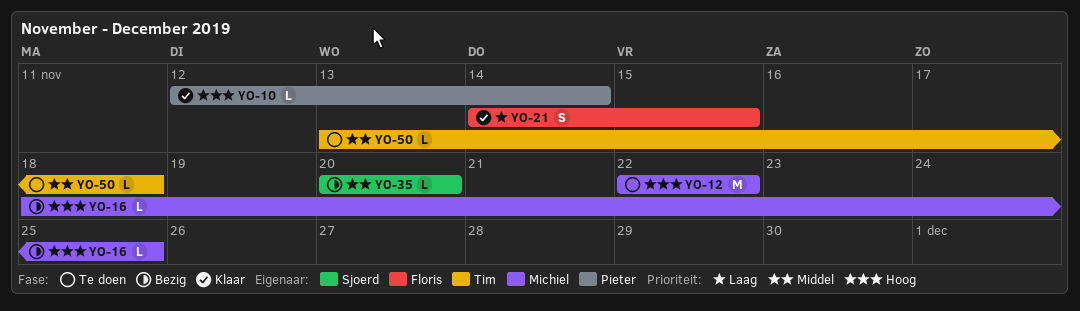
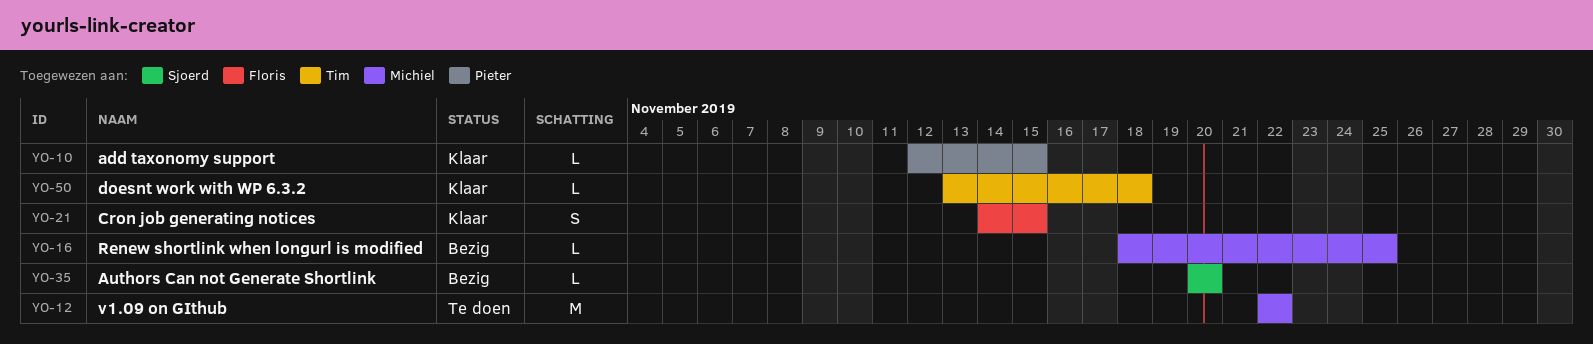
YO-10, due: Nov 14 -> Nov 15
YO-50, status: Te doen -> Klaar

